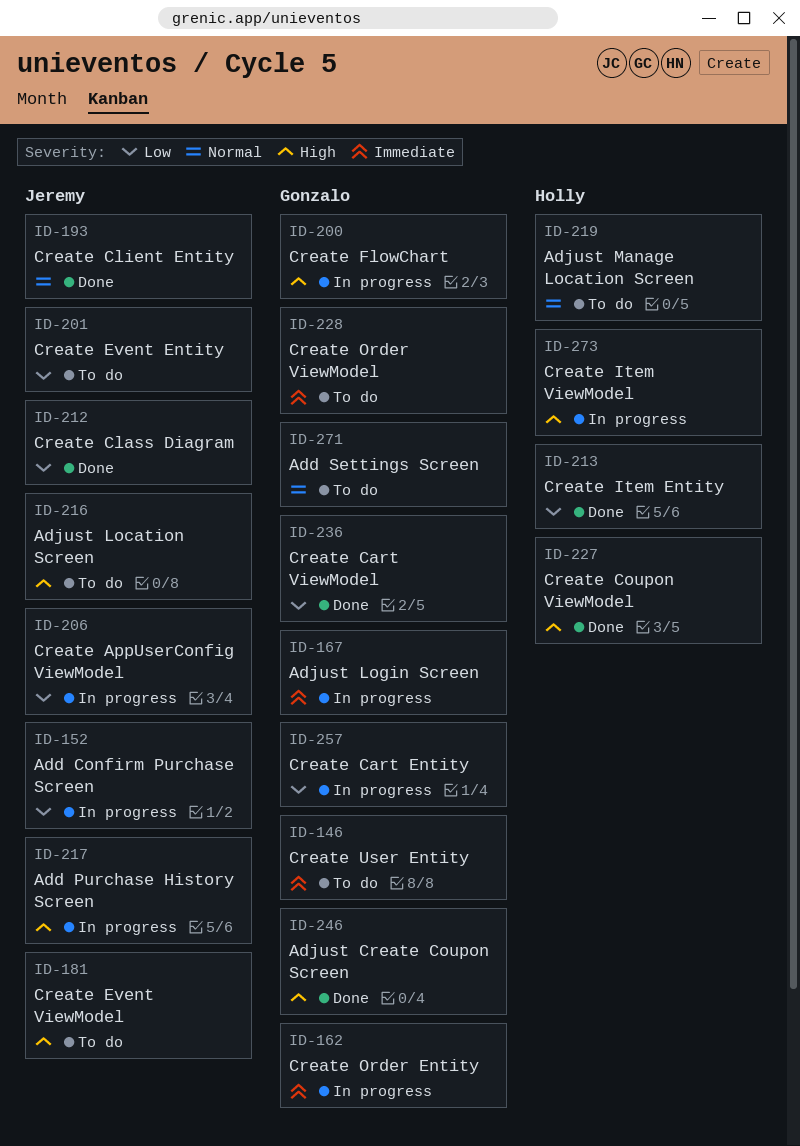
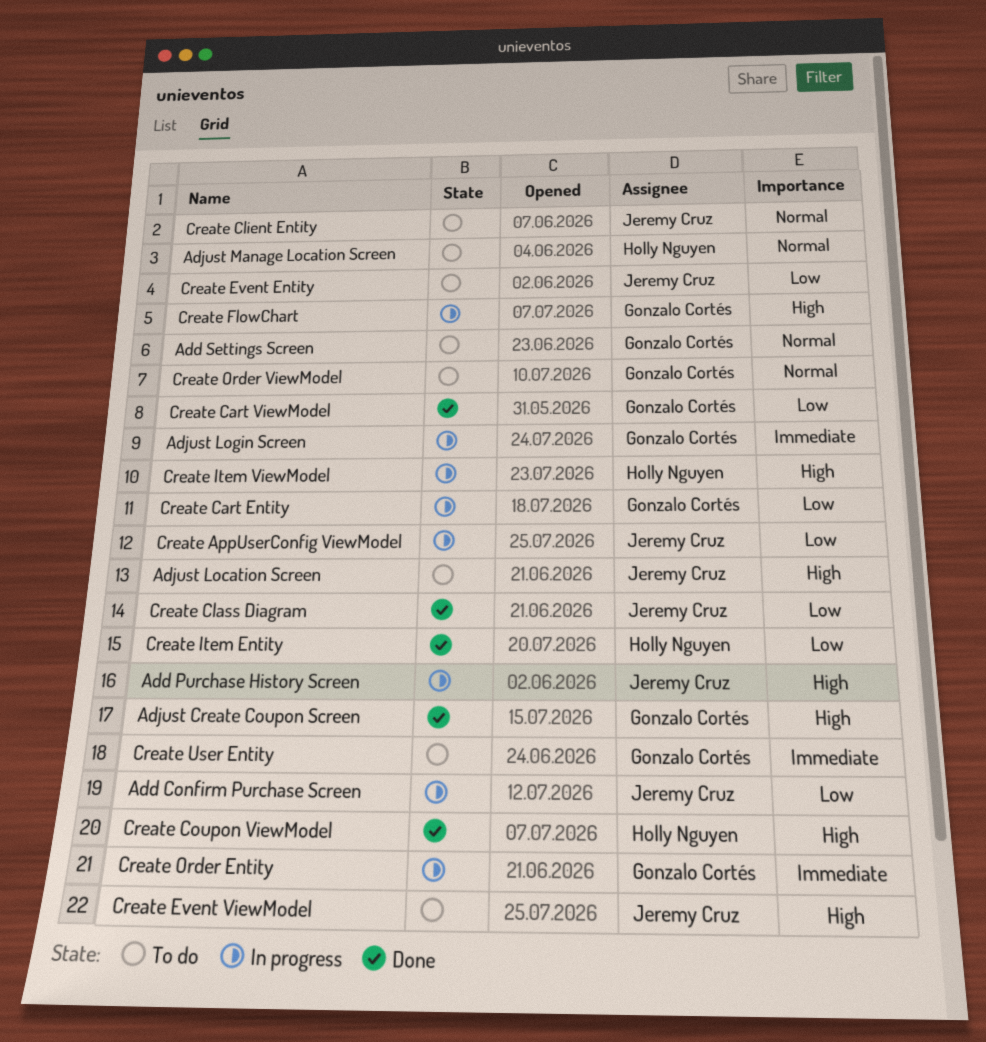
Create Client Entity, status: Done -> To do
Create Order ViewModel, priority: Immediate -> Normal

